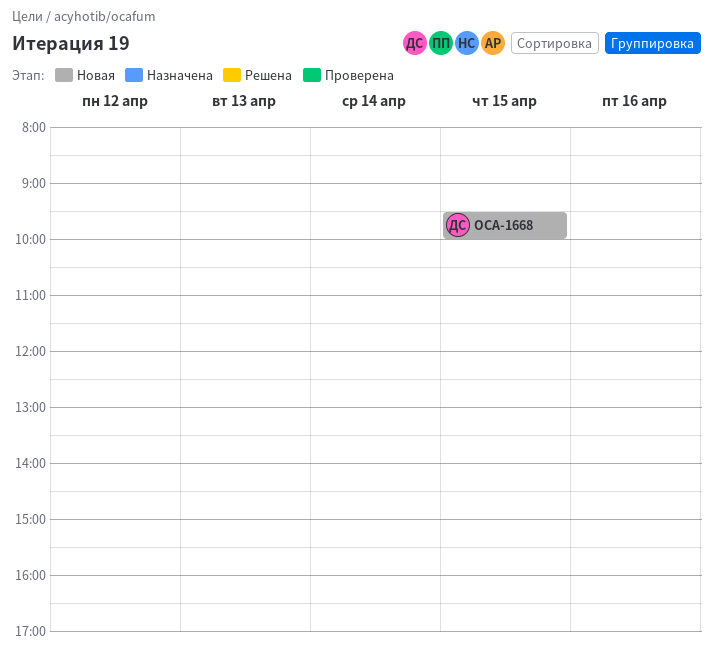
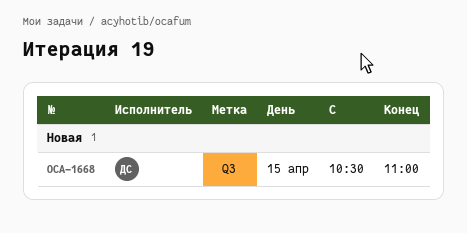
OCA-1668, begins: 09:30 -> 10:30
OCA-1668, ends: 10:00 -> 11:00

